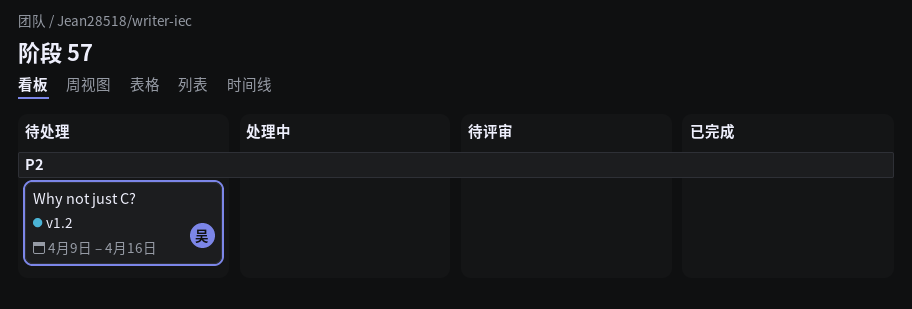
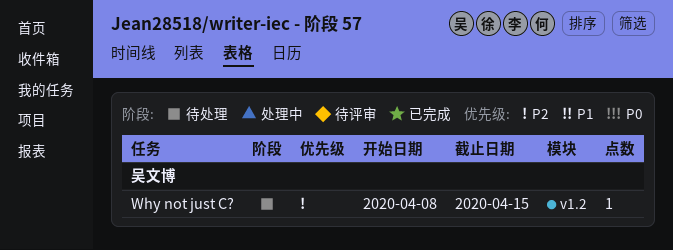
Why not just C?, start: Apr 9 -> Apr 8
Why not just C?, due: Apr 16 -> Apr 15

